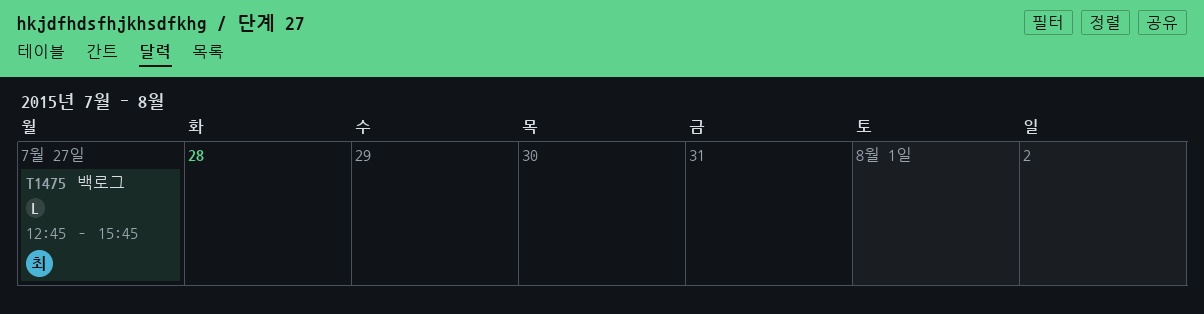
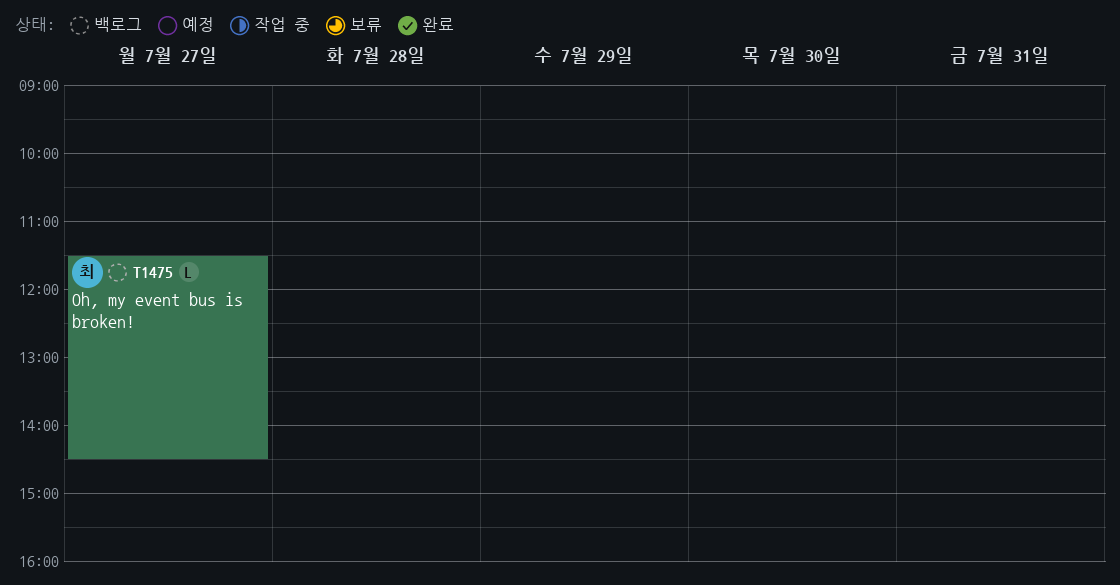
T1475, begins: 12:45 -> 11:30
T1475, ends: 15:45 -> 14:30

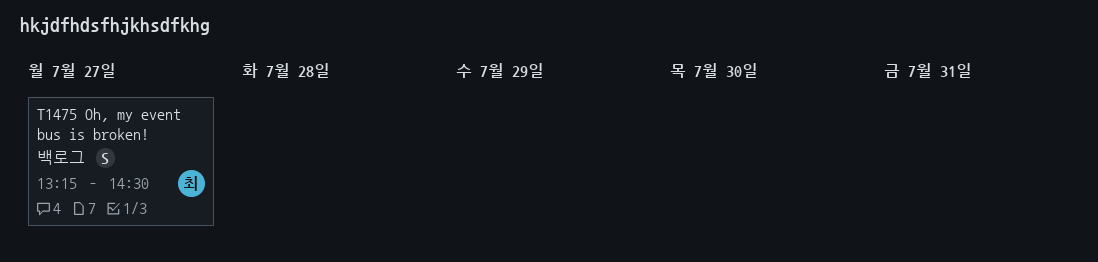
T1475, estimate: L -> S
T1475, begins: 11:30 -> 13:15

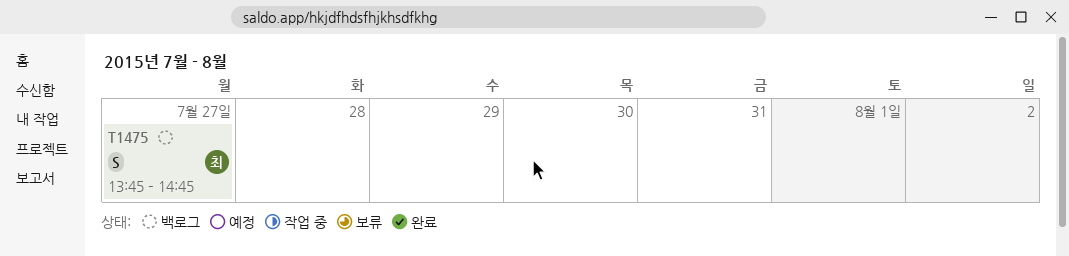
T1475, begins: 13:15 -> 13:45
T1475, ends: 14:30 -> 14:45

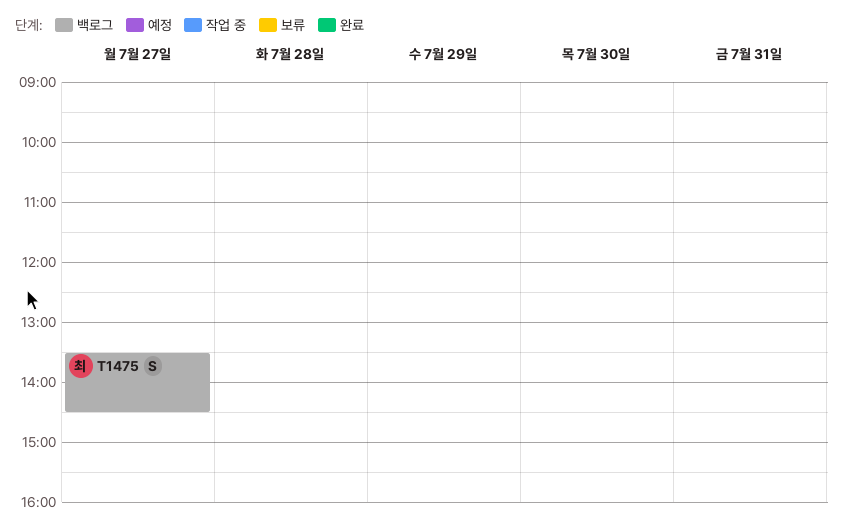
T1475, begins: 13:45 -> 13:30
T1475, ends: 14:45 -> 14:30

